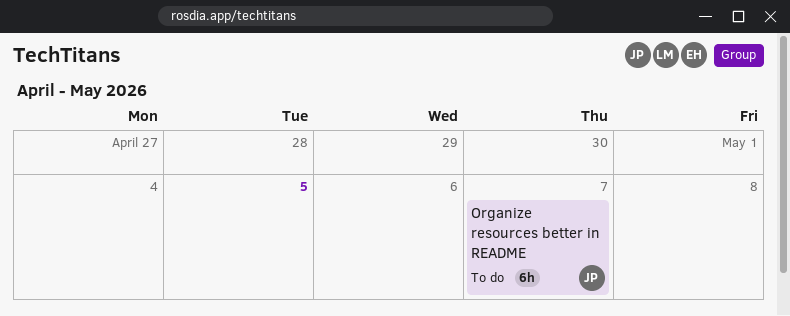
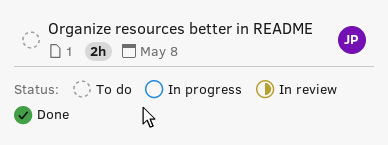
Organize resources better in README, estimate: 6h -> 2h
Organize resources better in README, due: May 7 -> May 8

